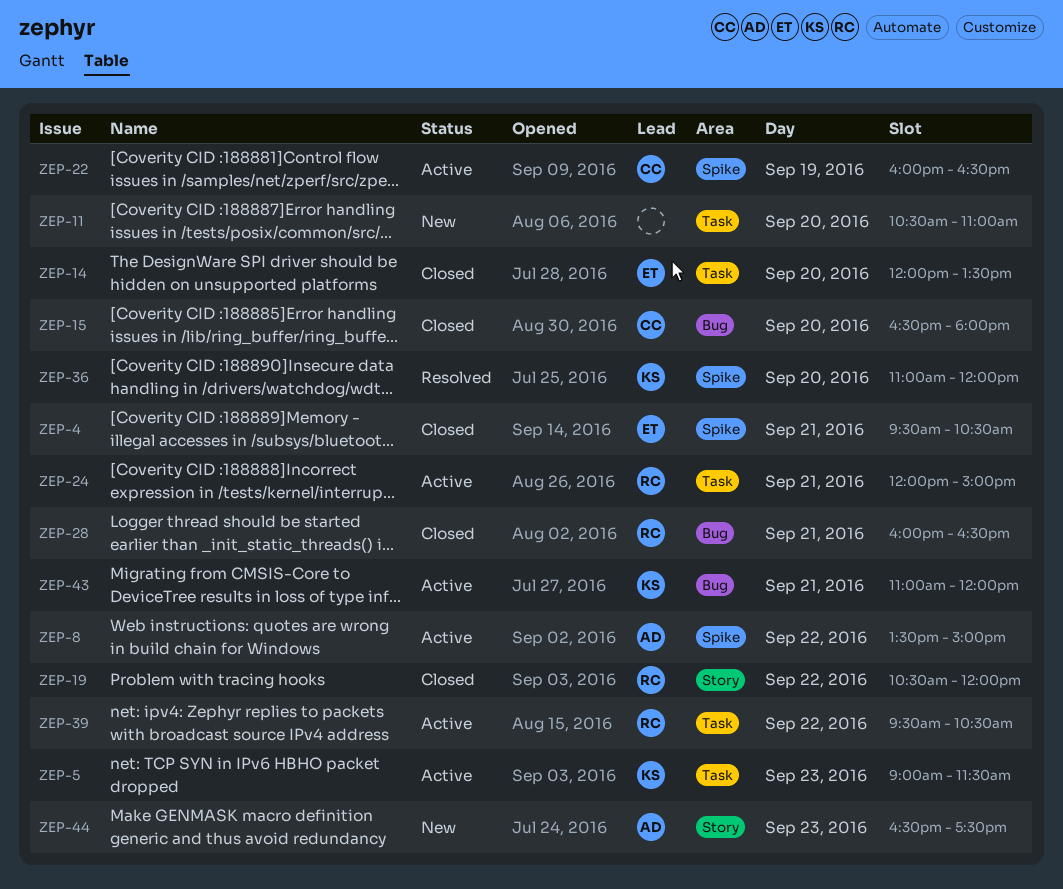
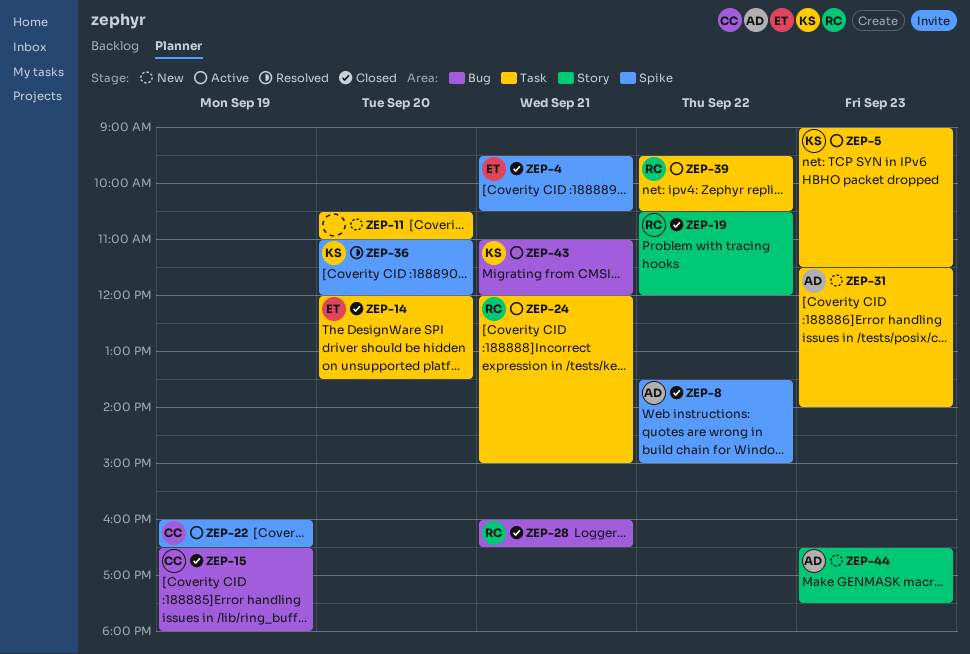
ZEP-8, status: Active -> Closed
ZEP-15, day: Sep 20 -> Sep 19
ZEP-31: none -> present

